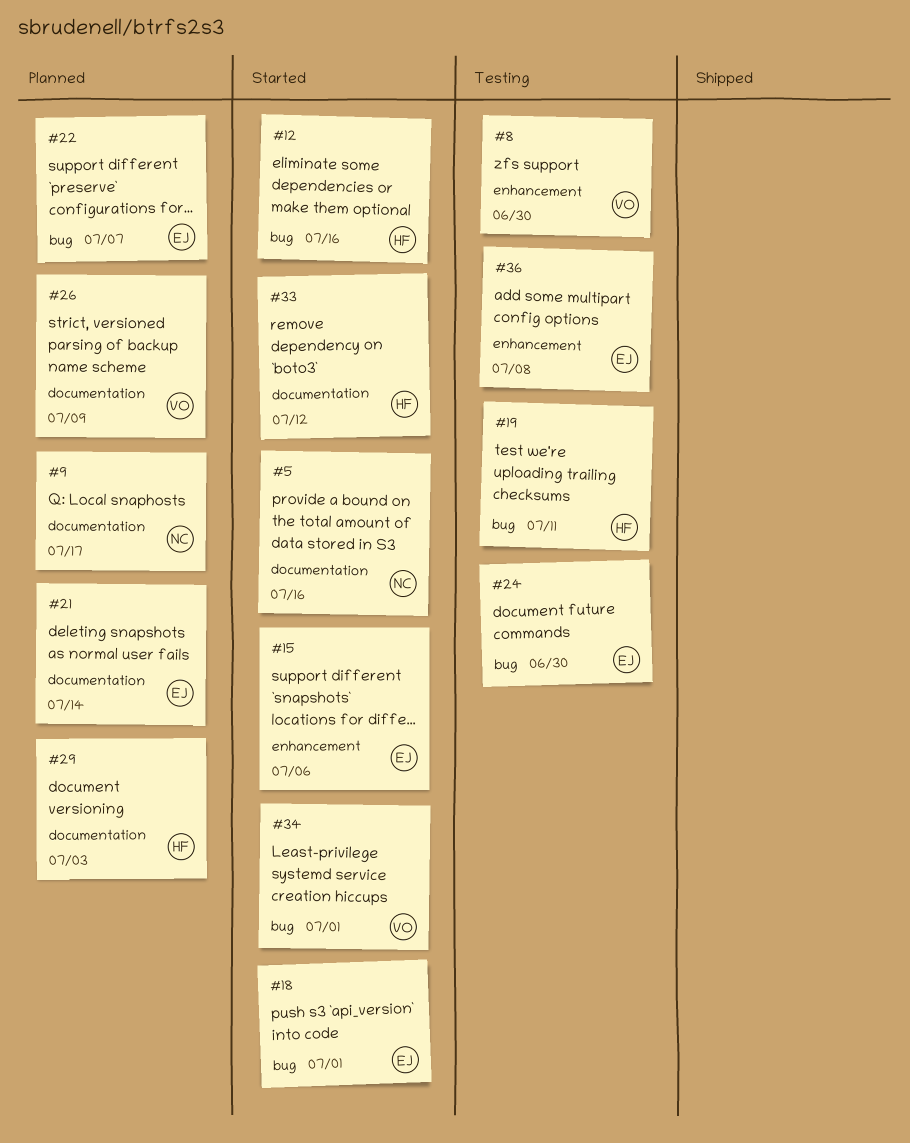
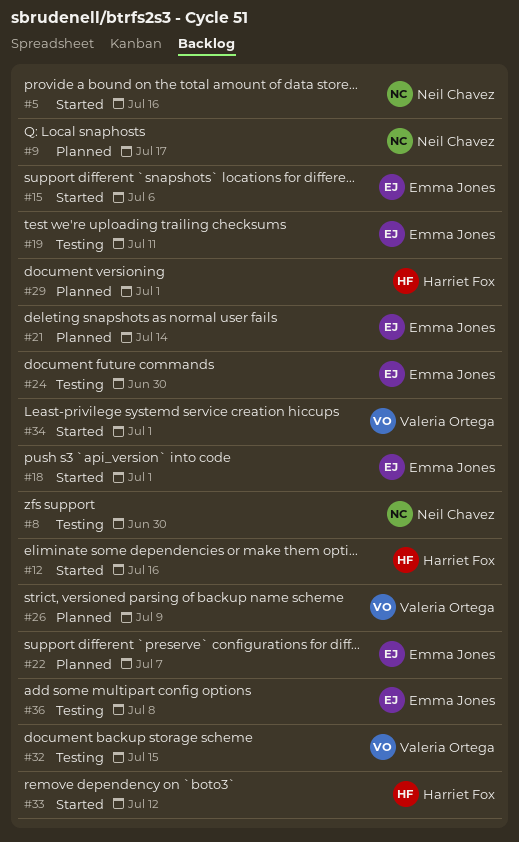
#8, owner: Valeria Ortega -> Neil Chavez
#19, owner: Harriet Fox -> Emma Jones
#29, due: Jul 3 -> Jul 1
#32: none -> present

